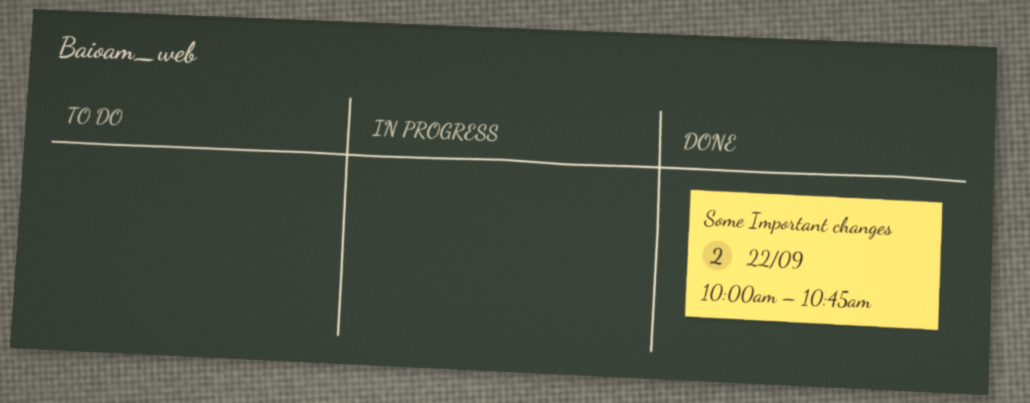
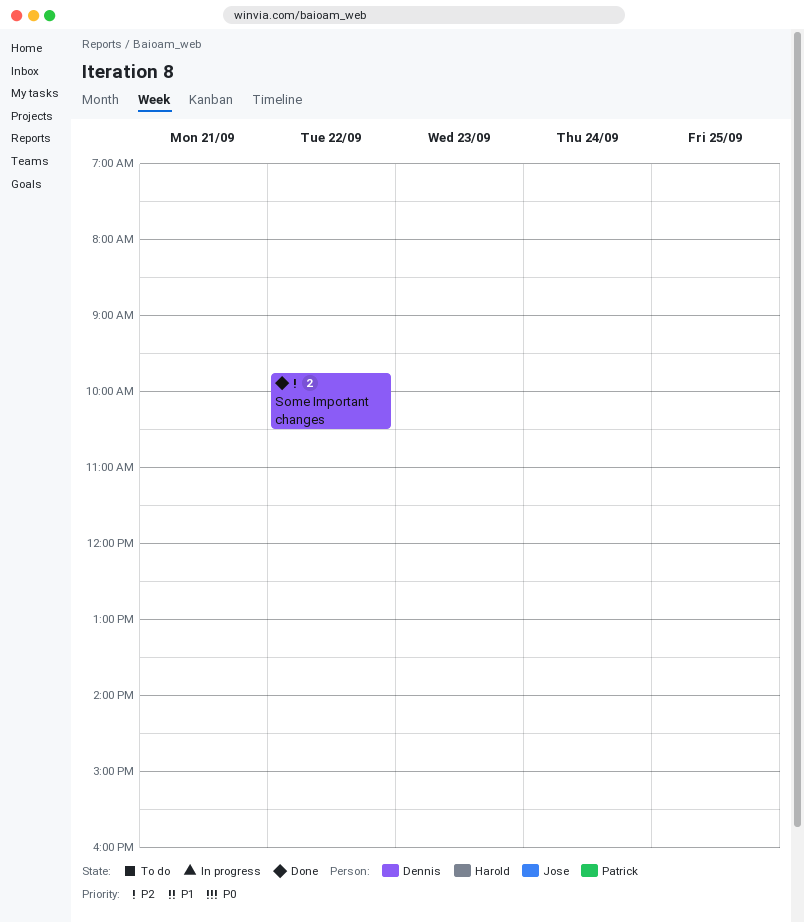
Some Important changes, begins: 10:00 -> 09:45
Some Important changes, ends: 10:45 -> 10:30

